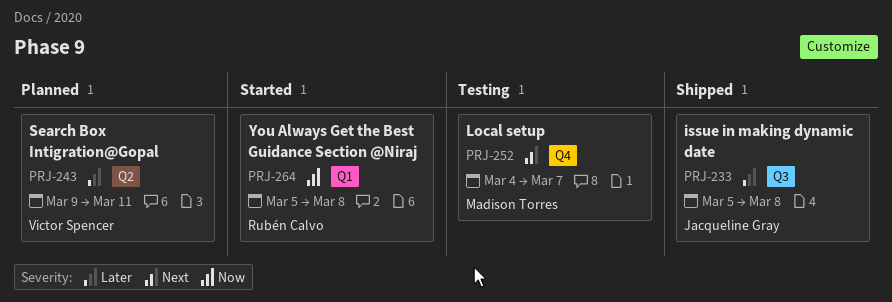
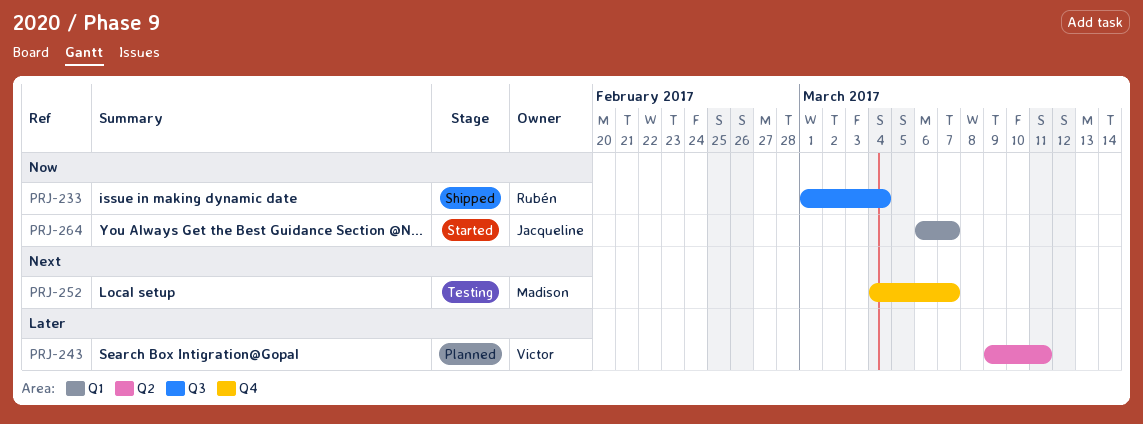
PRJ-233, owner: Jacqueline Gray -> Rubén Calvo
PRJ-233, priority: Later -> Now
PRJ-233, start: Mar 5 -> Mar 1
PRJ-233, due: Mar 8 -> Mar 4
PRJ-264, owner: Rubén Calvo -> Jacqueline Gray
PRJ-264, start: Mar 5 -> Mar 6
PRJ-264, due: Mar 8 -> Mar 7

